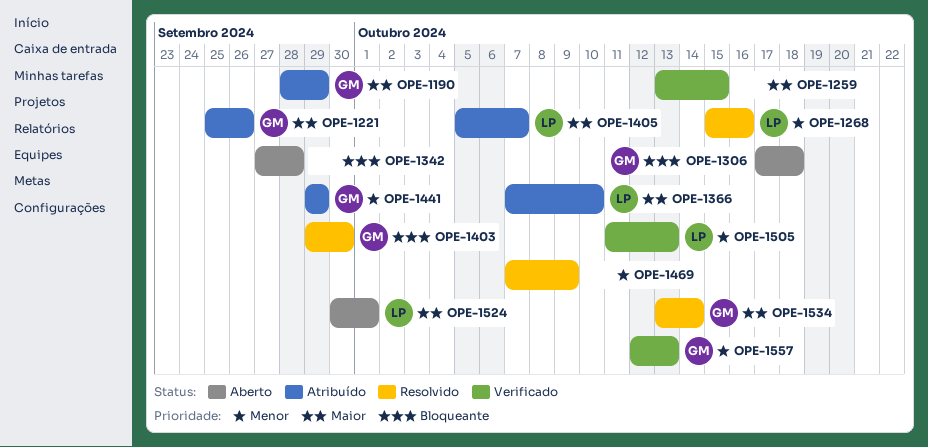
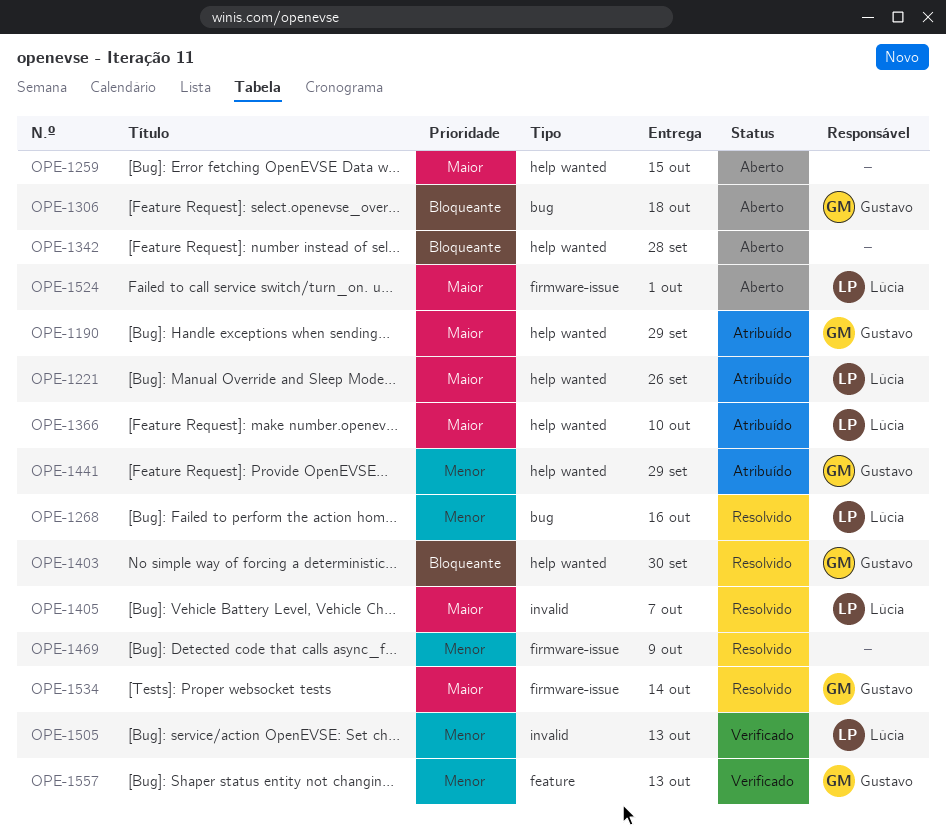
OPE-1221, owner: Gustavo -> Lúcia
OPE-1259, status: Verificado -> Aberto
OPE-1405, status: Atribuído -> Resolvido

